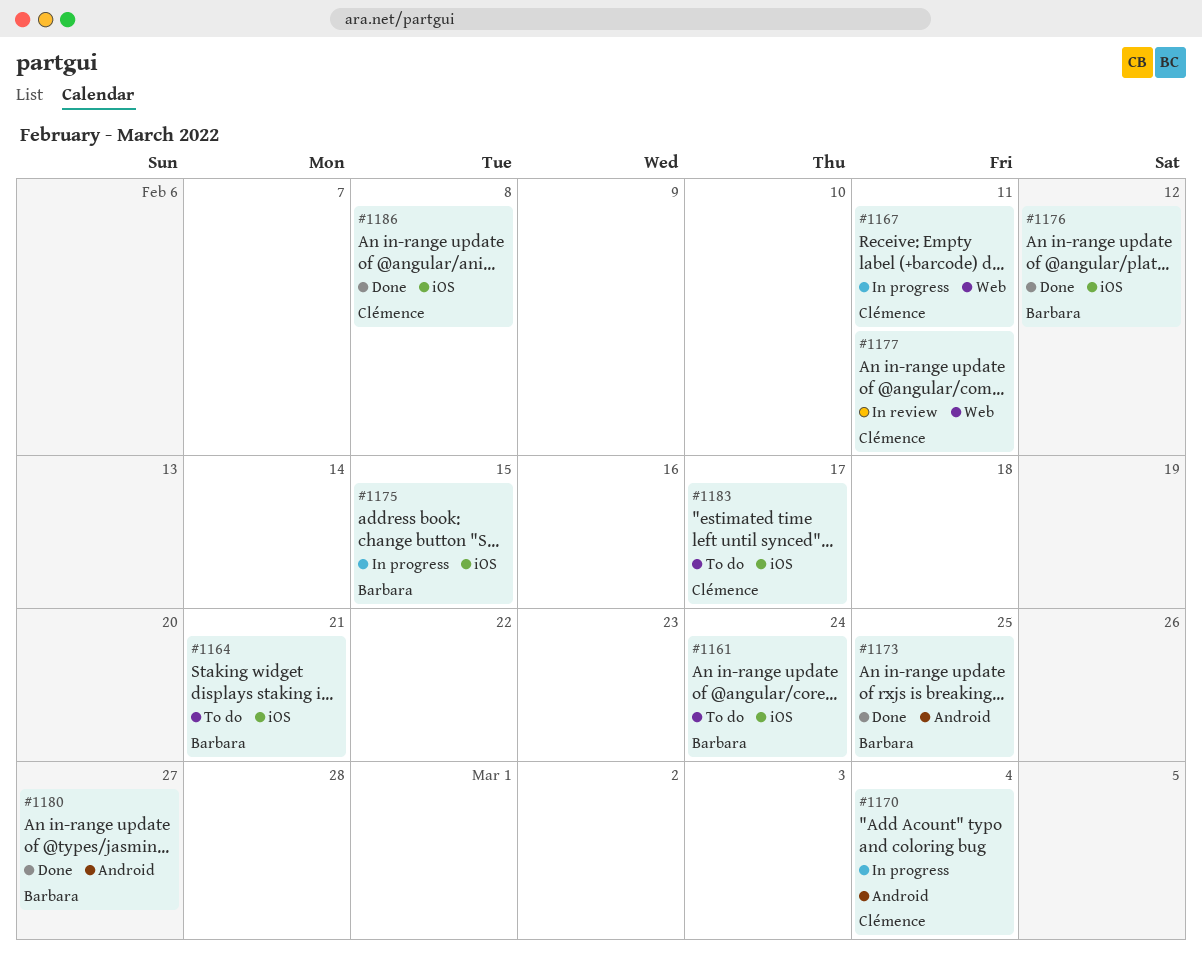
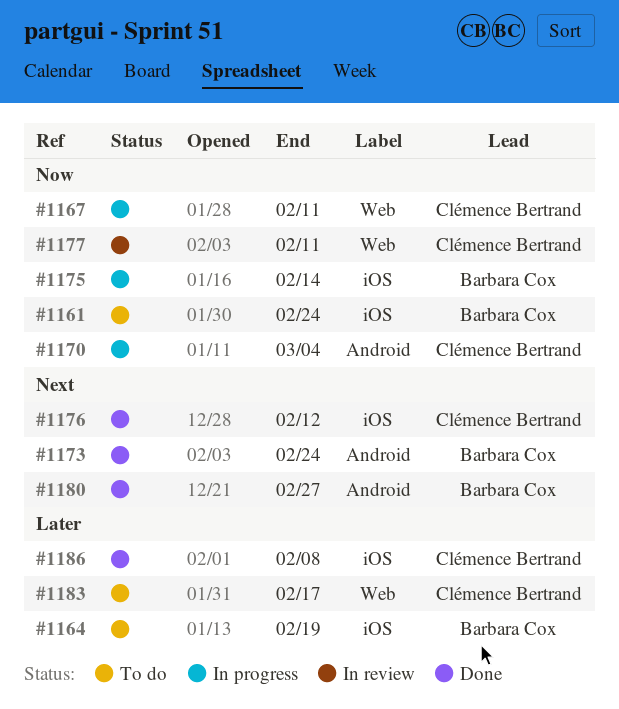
#1164, due: Feb 21 -> Feb 19
#1173, due: Feb 25 -> Feb 24
#1175, due: Feb 15 -> Feb 14
#1176, owner: Barbara Cox -> Clémence Bertrand
#1183, label: iOS -> Web

